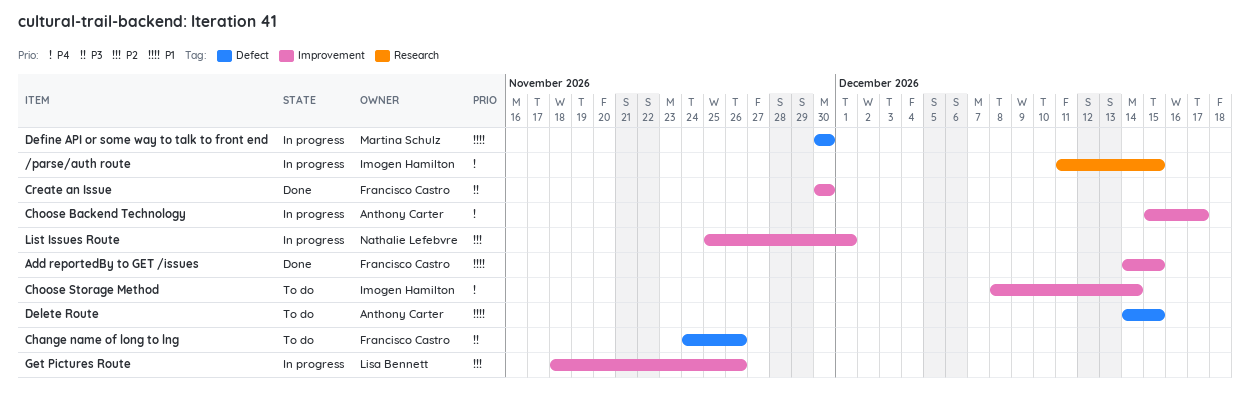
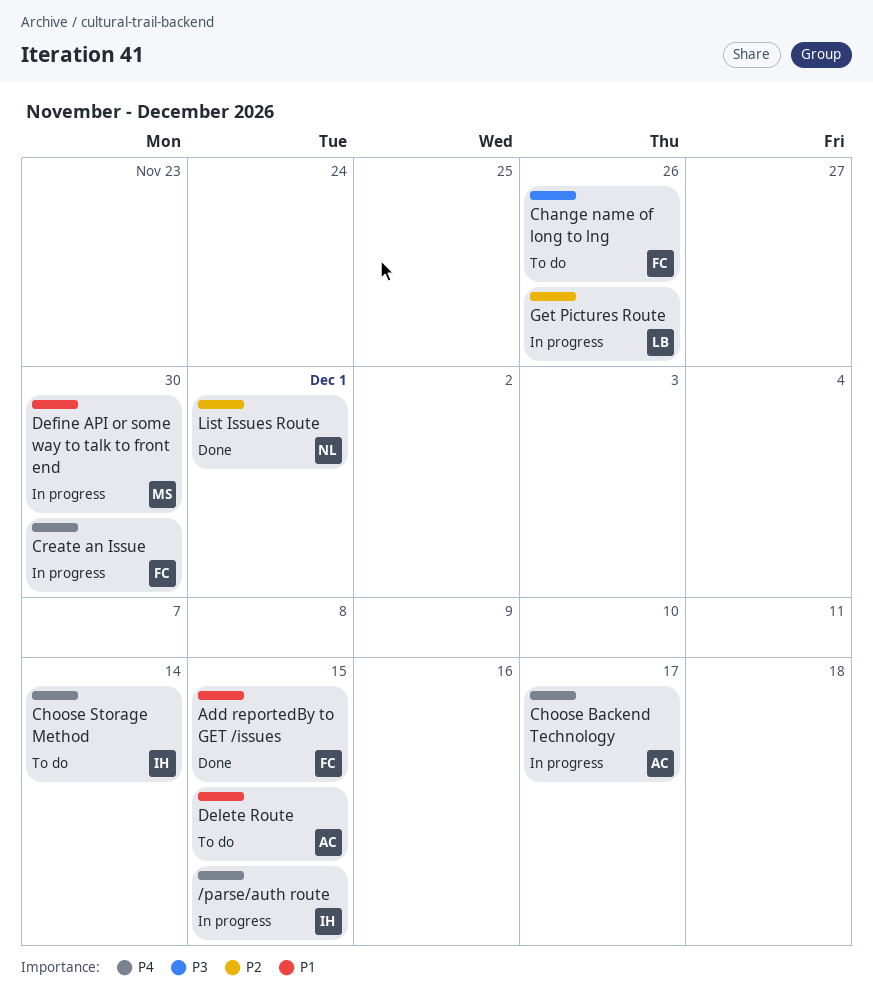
Create an Issue, status: Done -> In progress
Create an Issue, priority: P3 -> P4
List Issues Route, status: In progress -> Done

